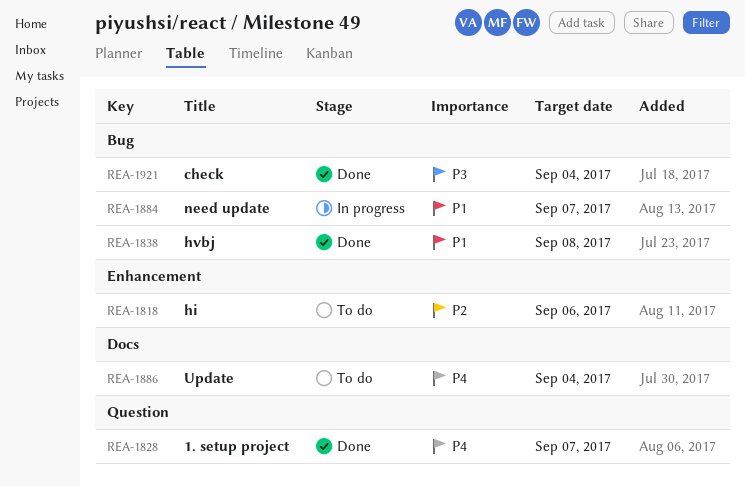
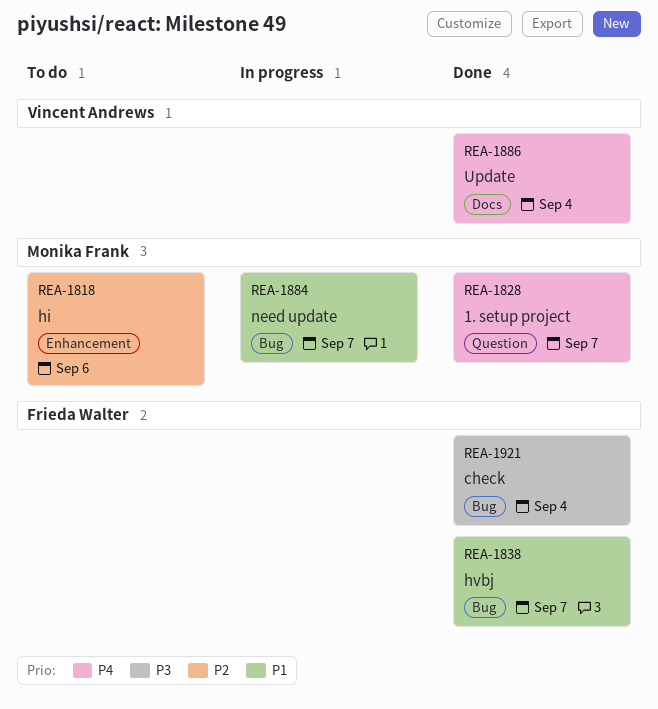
REA-1838, due: Sep 8 -> Sep 7
REA-1886, status: To do -> Done

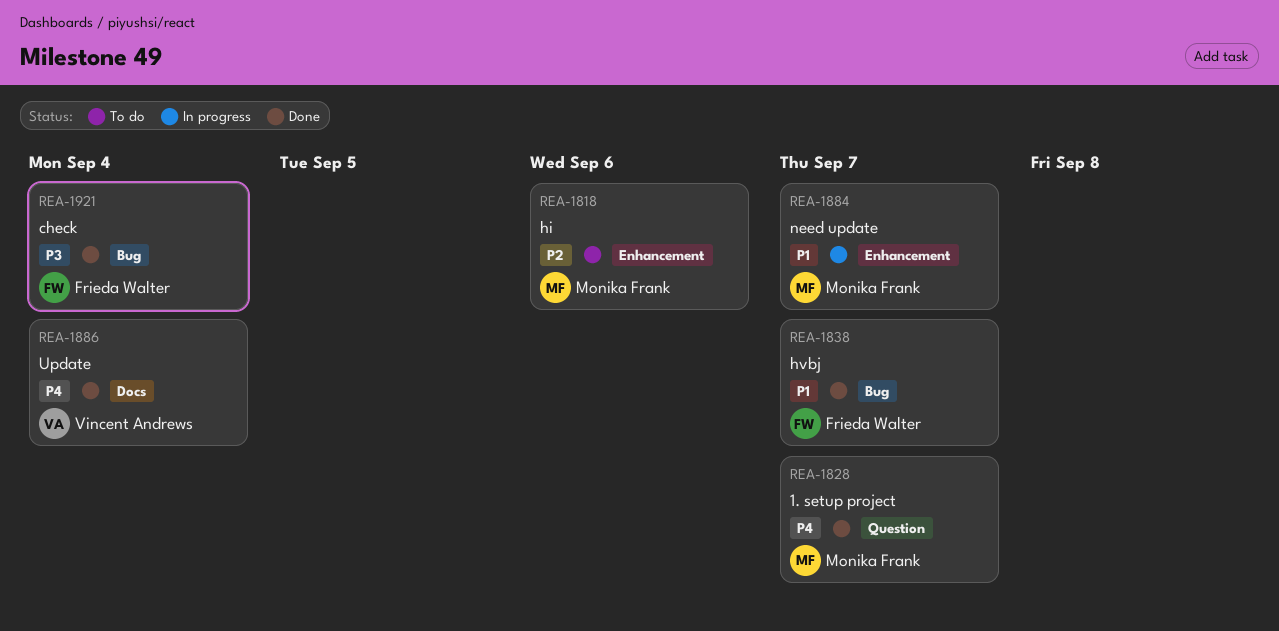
REA-1884, label: Bug -> Enhancement

